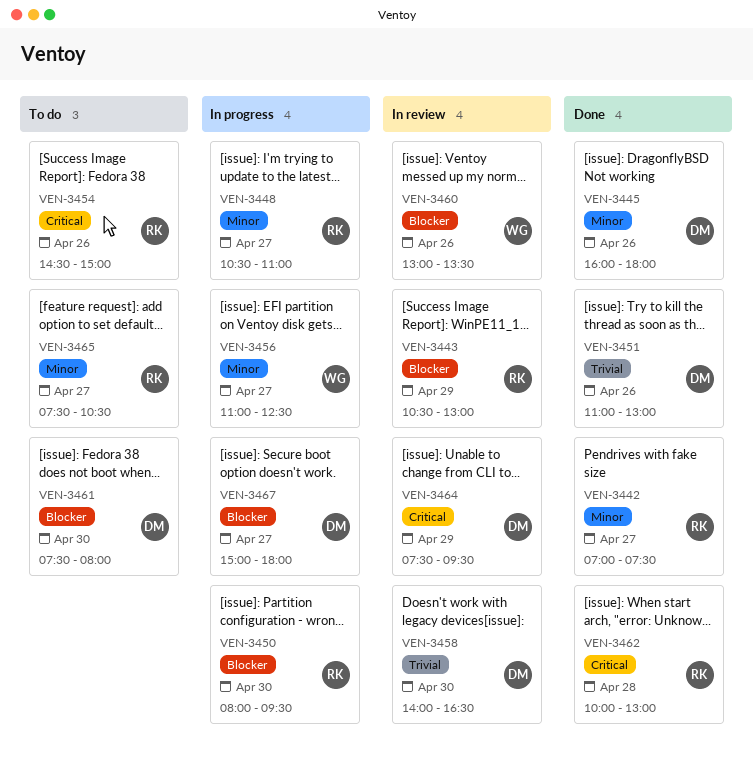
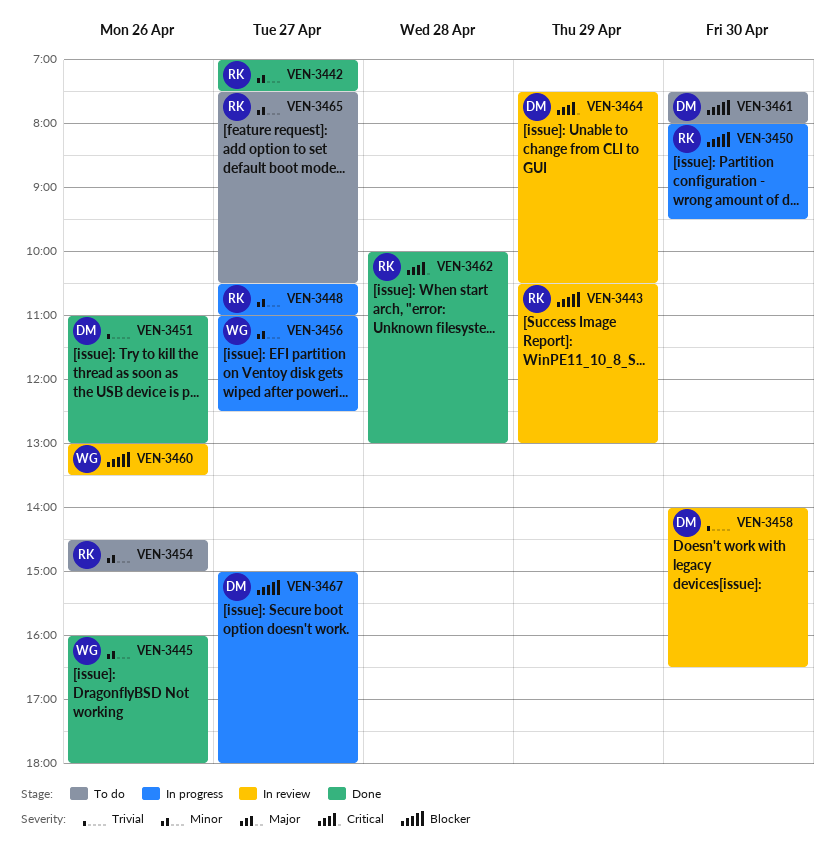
VEN-3445, owner: DM -> WG
VEN-3454, priority: Critical -> Minor
VEN-3464, ends: 09:30 -> 10:30

